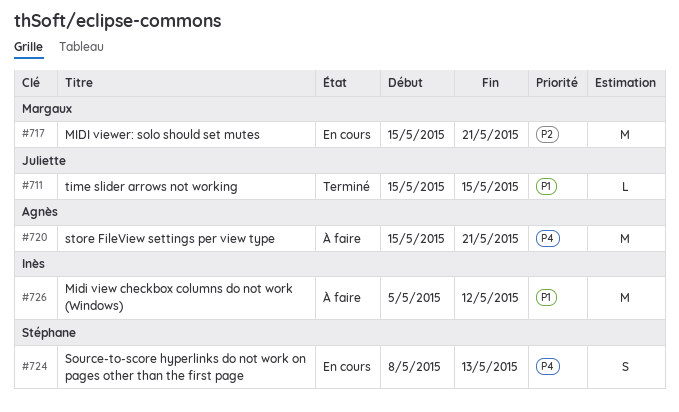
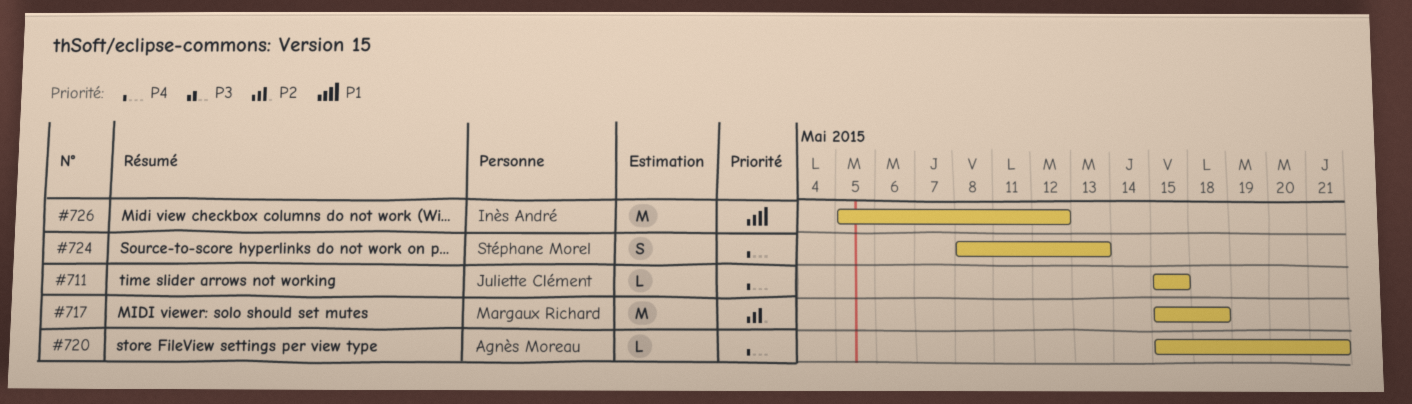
#711, priority: P1 -> P4
#717, due: May 21 -> May 18
#720, estimate: M -> L

